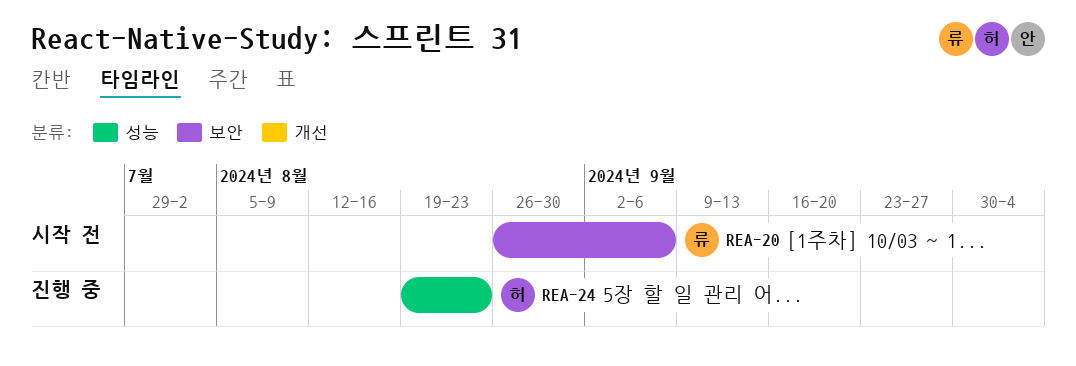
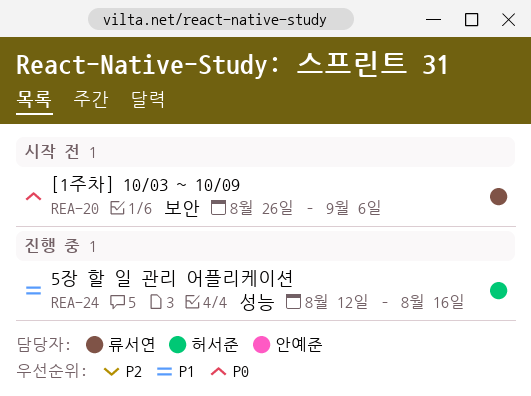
REA-24, start: Aug 19 -> Aug 12
REA-24, due: Aug 23 -> Aug 16

